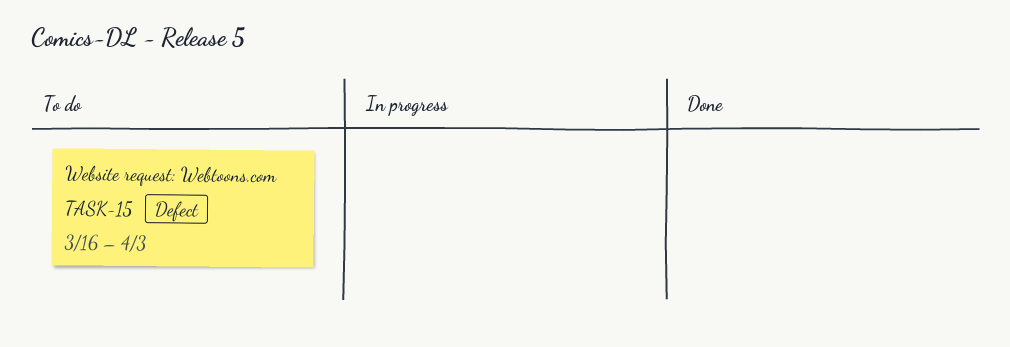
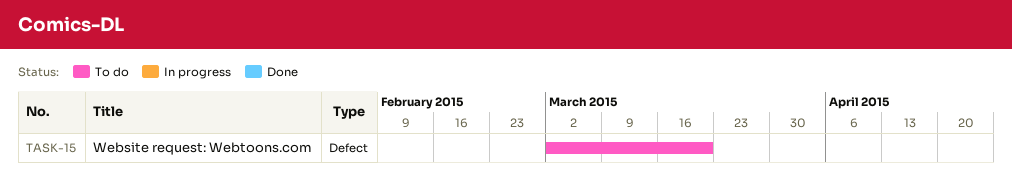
TASK-15, start: Mar 16 -> Mar 2
TASK-15, due: Apr 3 -> Mar 20

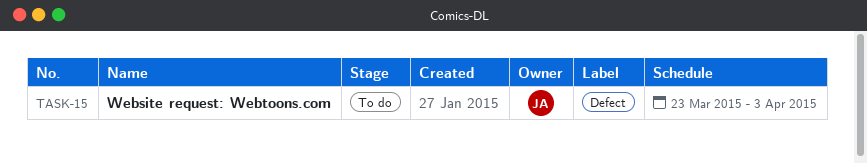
TASK-15, start: Mar 2 -> Mar 23
TASK-15, due: Mar 20 -> Apr 3

